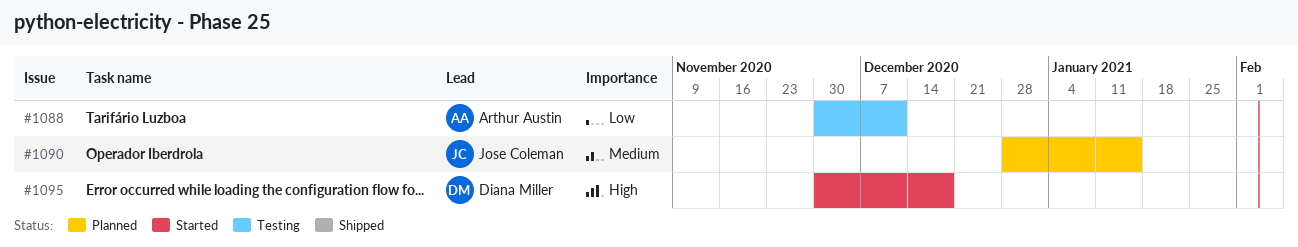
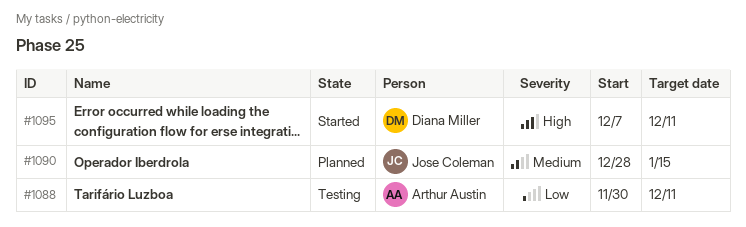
#1095, start: Nov 30 -> Dec 7
#1095, due: Dec 18 -> Dec 11

